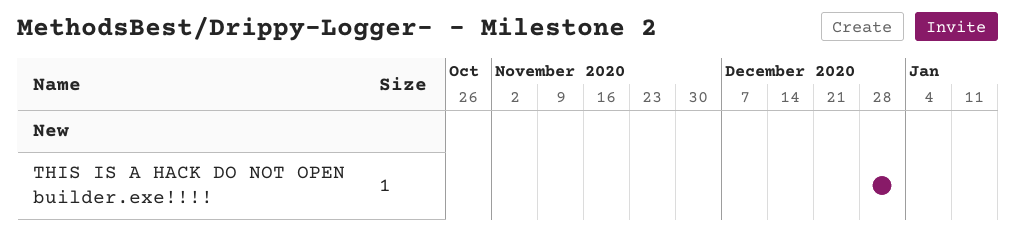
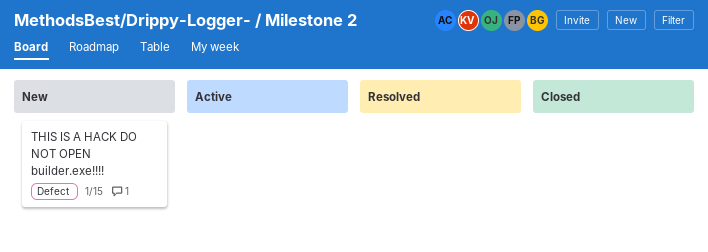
THIS IS A HACK DO NOT OPEN builder.exe!!!!, due: Jan 1 -> Jan 15

